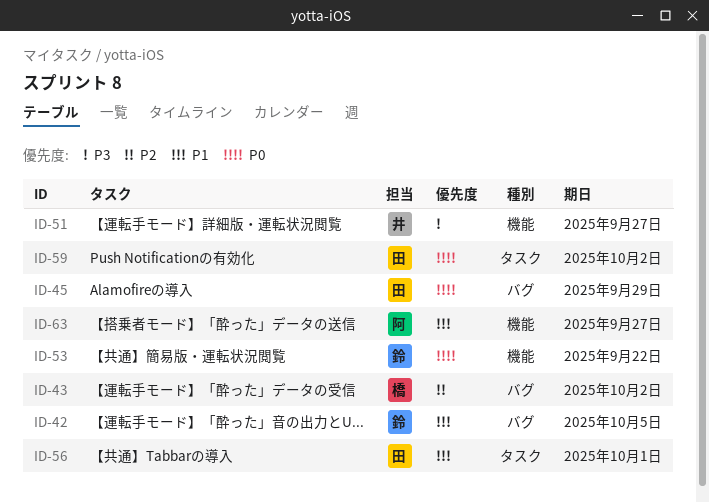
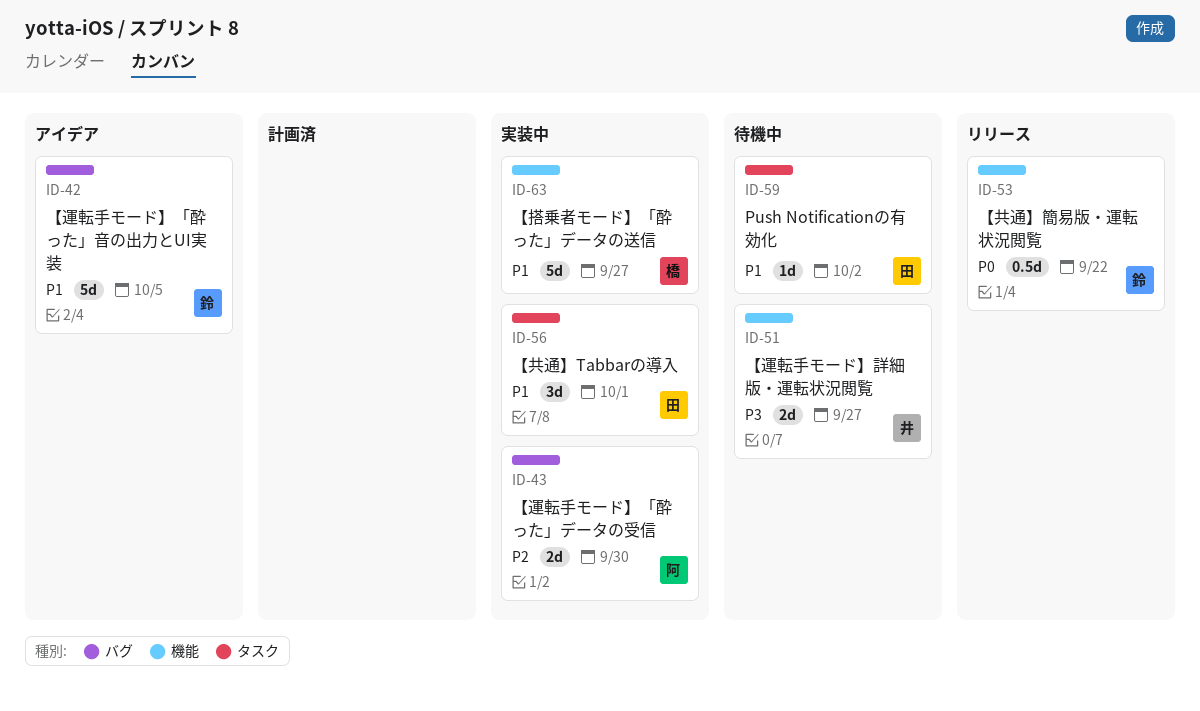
ID-43, owner: 橋 -> 阿
ID-43, due: Oct 2 -> Sep 30
ID-45: present -> none
ID-59, priority: P0 -> P1
ID-63, owner: 阿 -> 橋

